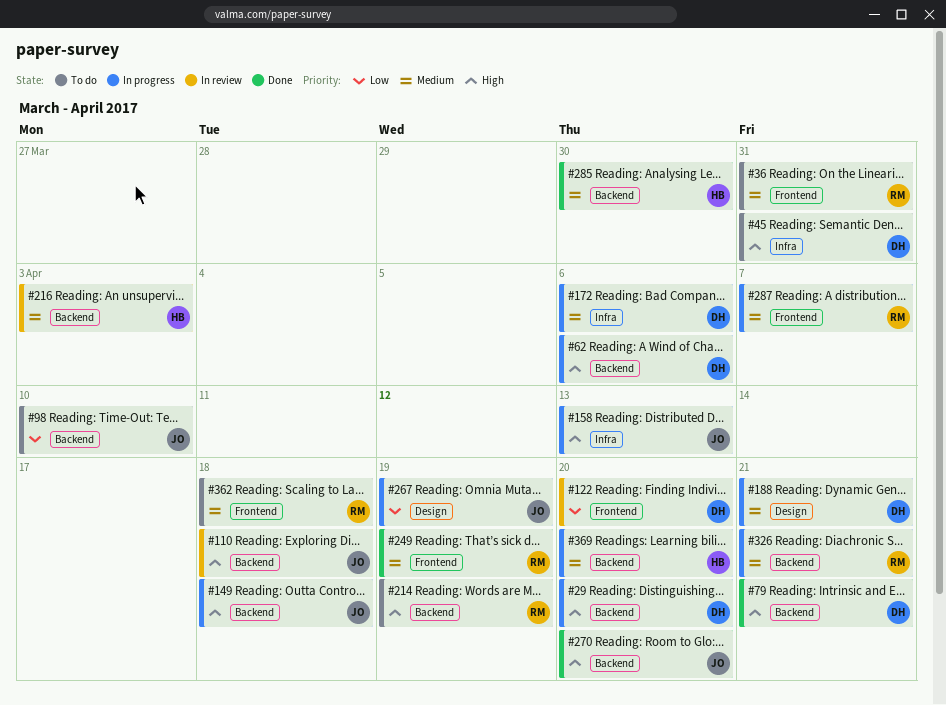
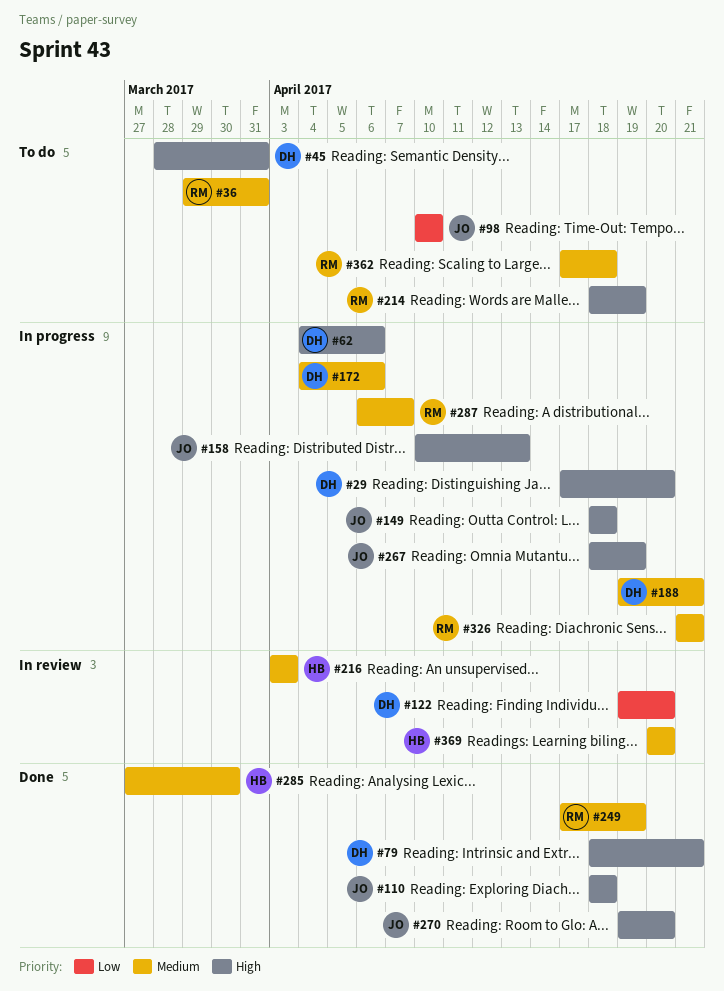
#110, status: In review -> Done
#267, priority: Low -> High
#369, status: In progress -> In review

